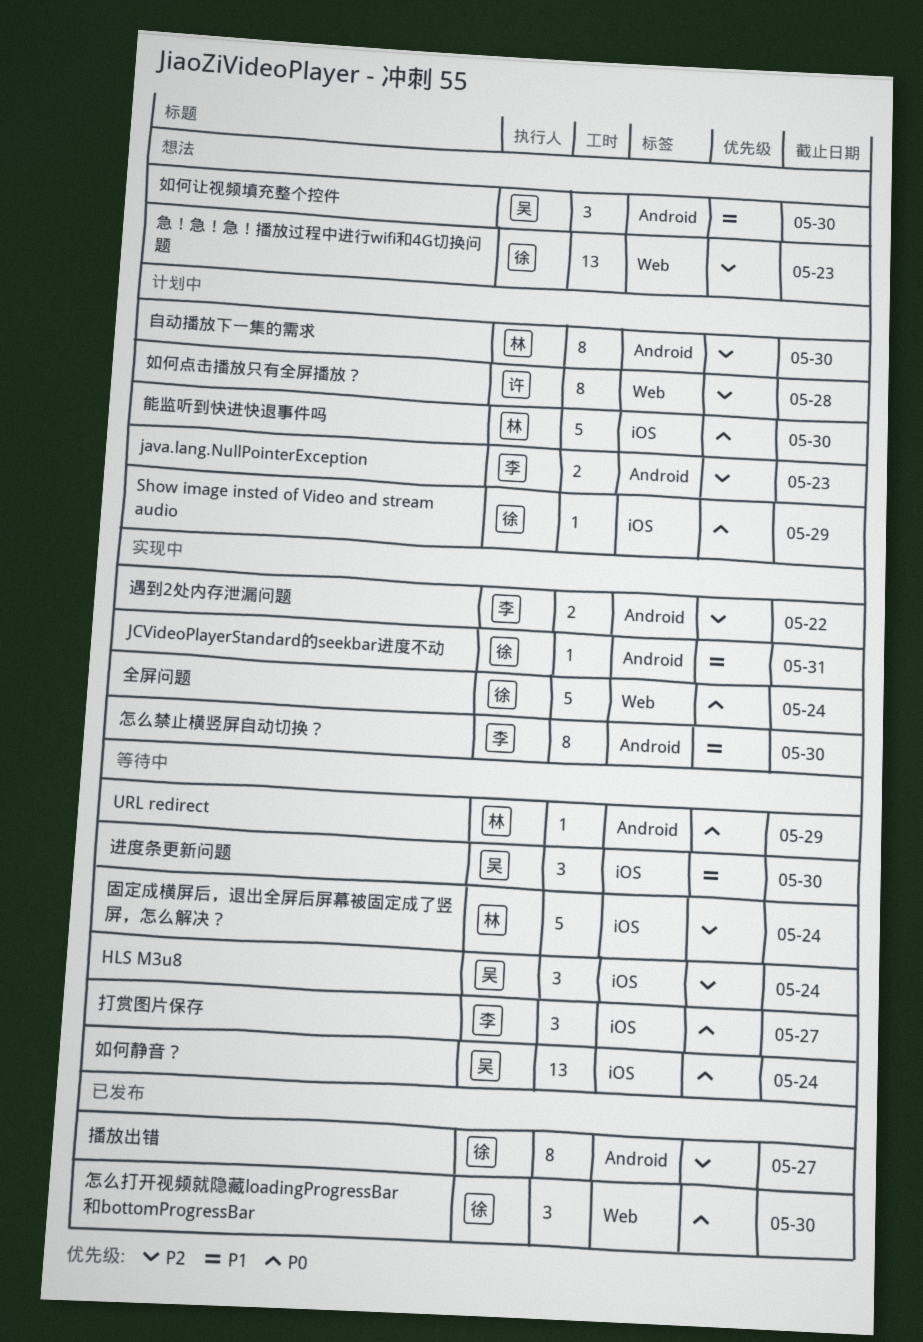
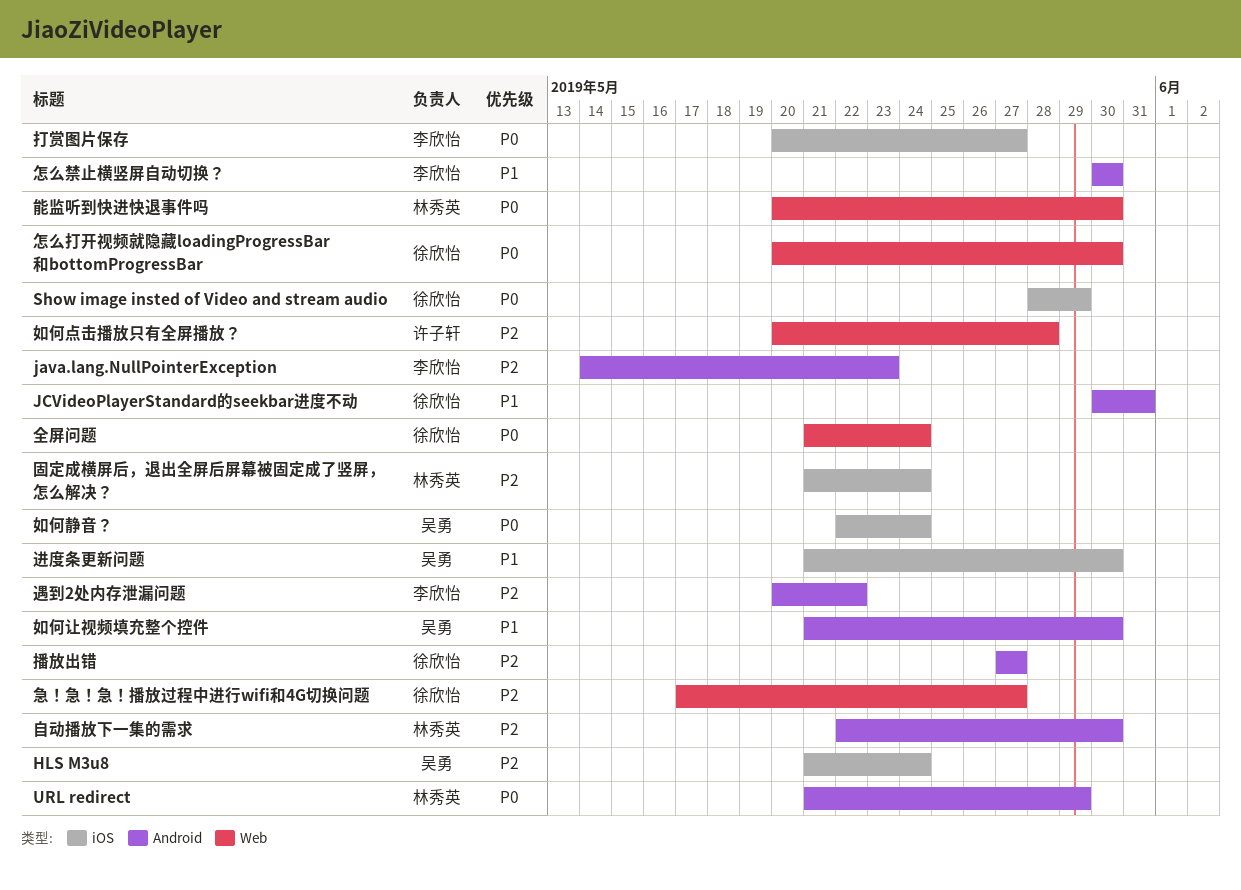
急！急！急！播放过程中进行wifi和4G切换问题, due: May 23 -> May 27
能监听到快进快退事件吗, label: iOS -> Web

